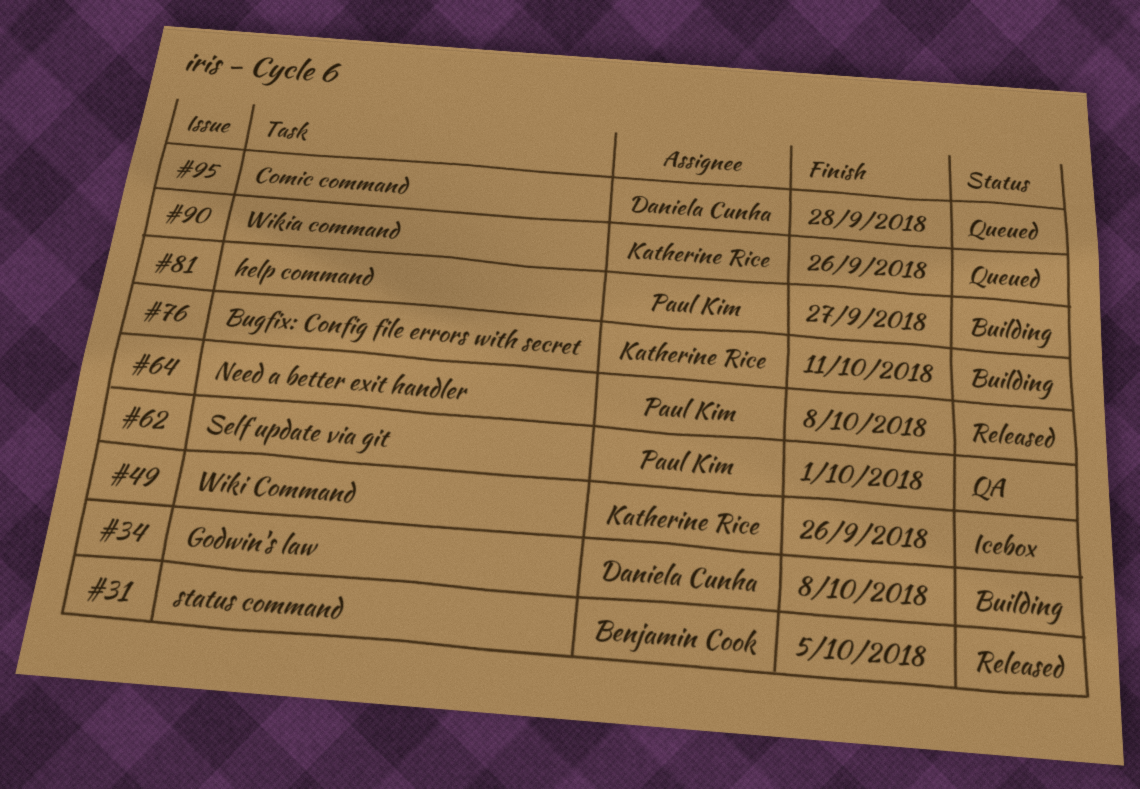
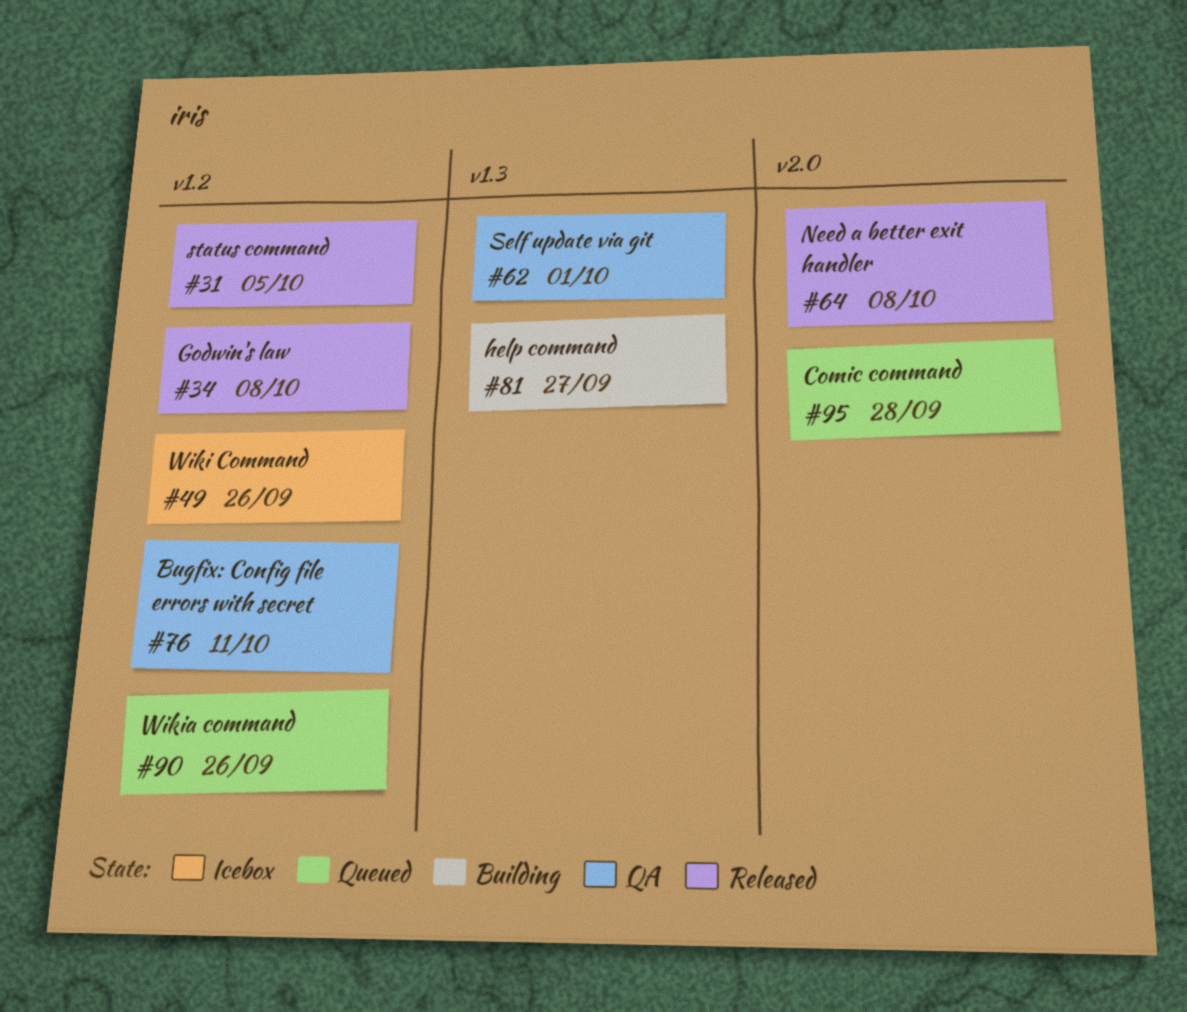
#34, status: Building -> Released
#76, status: Building -> QA

